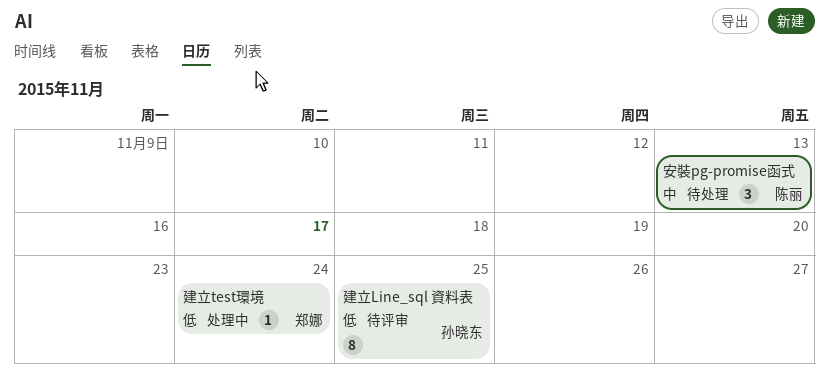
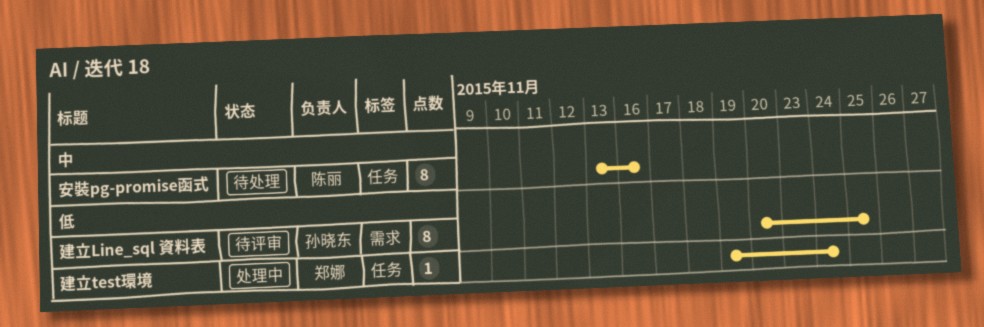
安裝pg-promise函式, estimate: 3 -> 8
安裝pg-promise函式, due: Nov 13 -> Nov 16

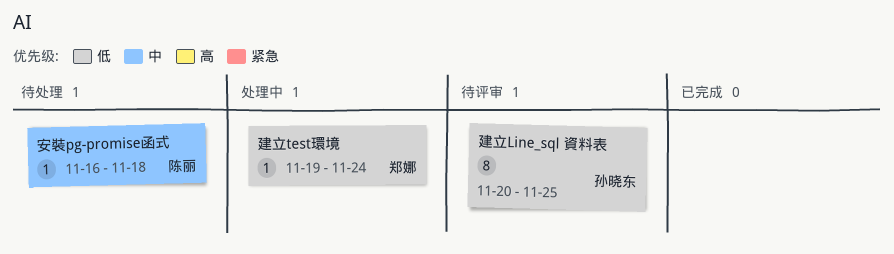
安裝pg-promise函式, estimate: 8 -> 1
安裝pg-promise函式, start: Nov 13 -> Nov 16
安裝pg-promise函式, due: Nov 16 -> Nov 18

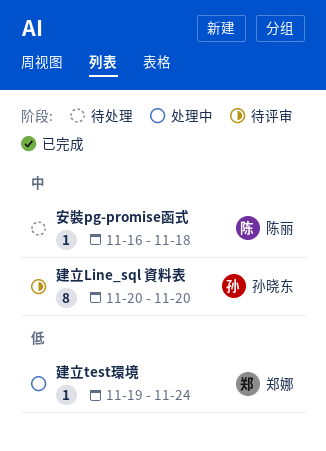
建立Line_sql 資料表, priority: 低 -> 中
建立Line_sql 資料表, due: Nov 25 -> Nov 20

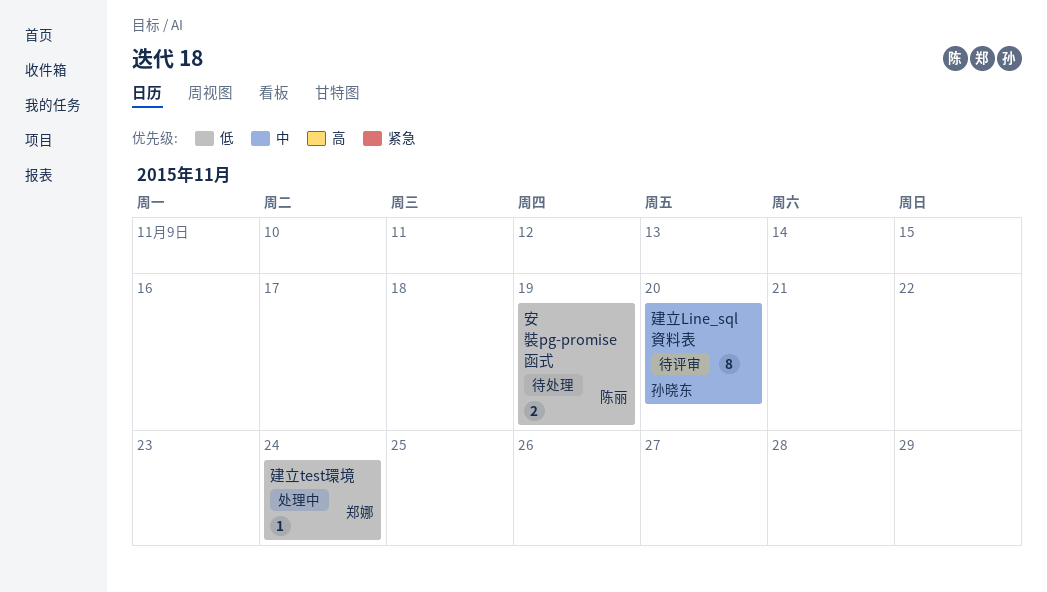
安裝pg-promise函式, priority: 中 -> 低
安裝pg-promise函式, estimate: 1 -> 2
安裝pg-promise函式, due: Nov 18 -> Nov 19

